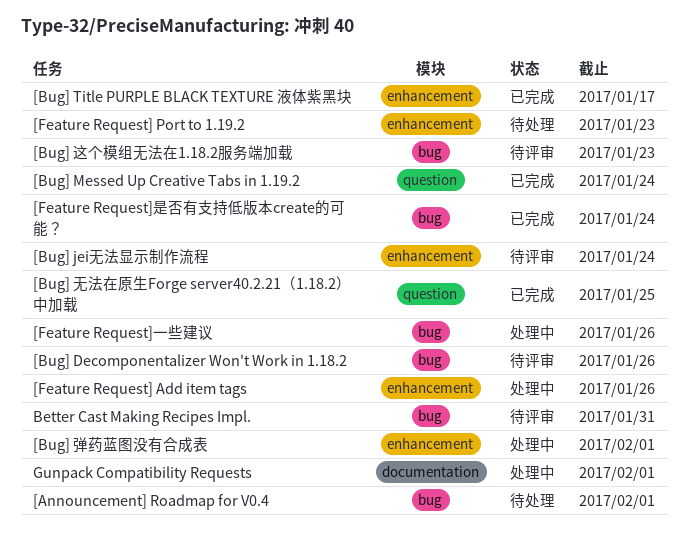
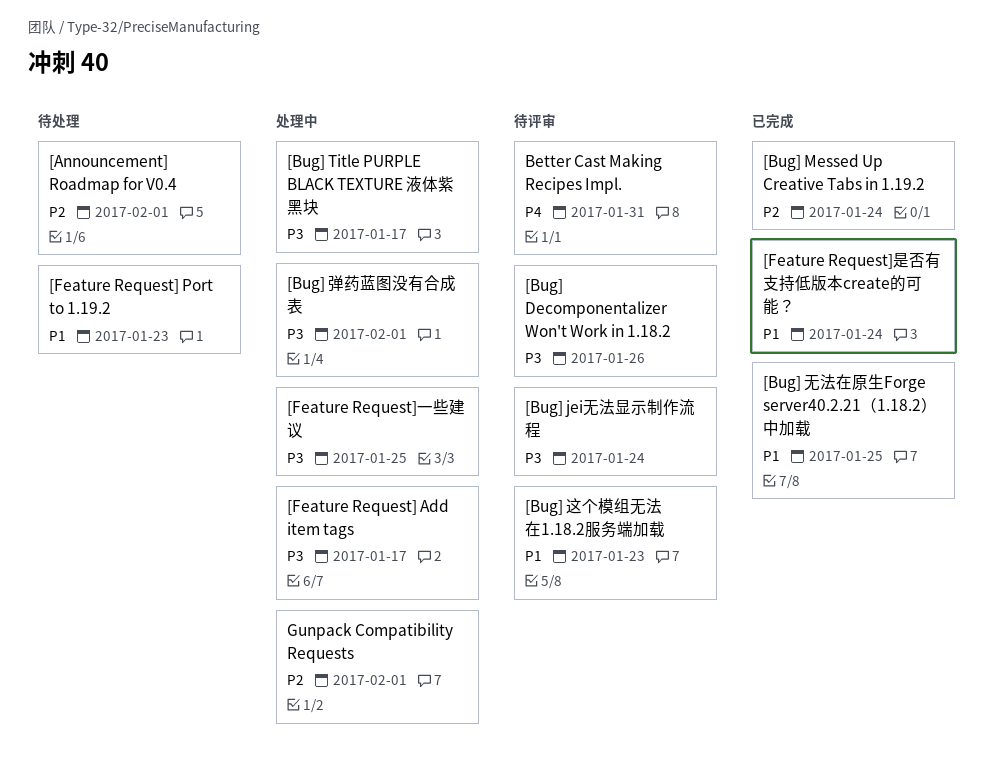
[Bug] Title PURPLE BLACK TEXTURE 液体紫黑块, status: 已完成 -> 处理中
[Feature Request] Add item tags, due: Jan 26 -> Jan 17
[Feature Request]一些建议, due: Jan 26 -> Jan 25

